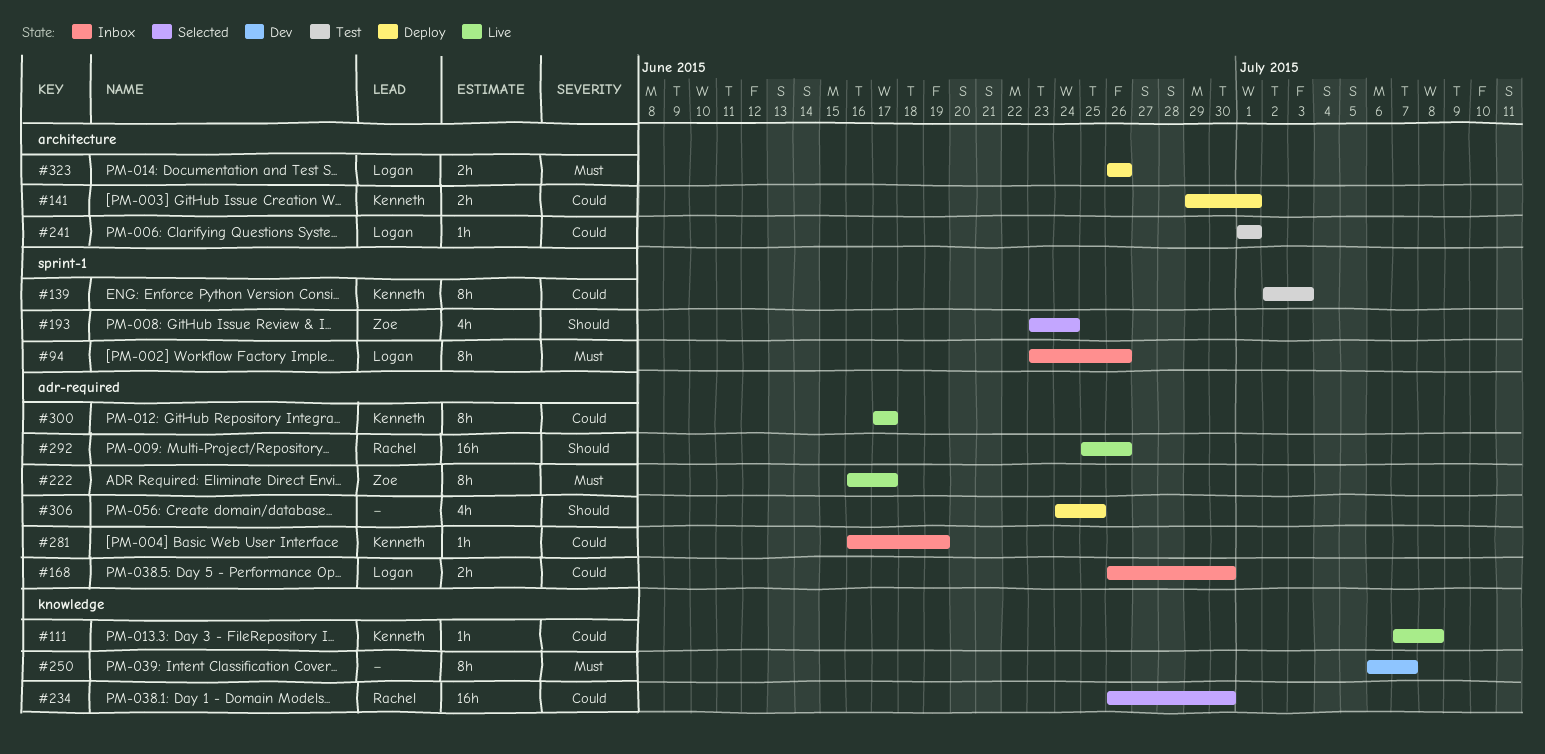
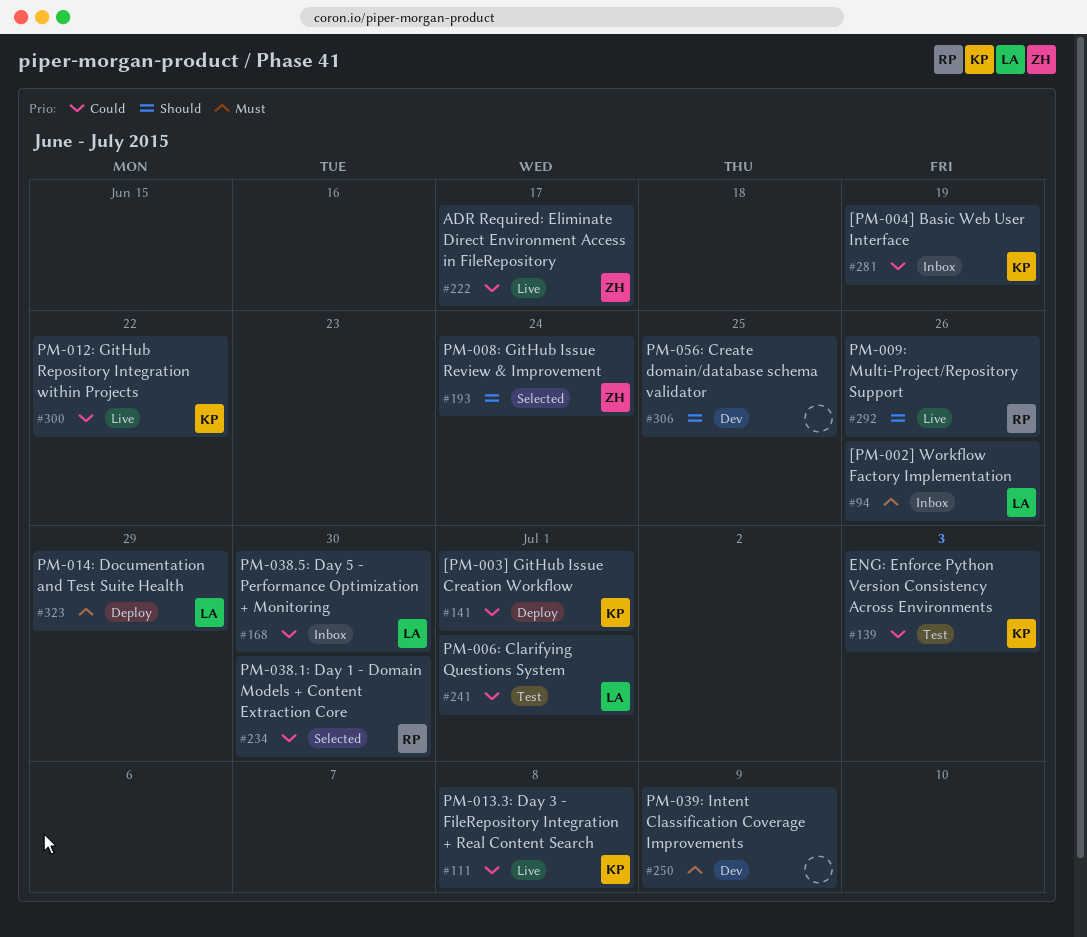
#222, priority: Must -> Could
#250, due: Jul 7 -> Jul 9
#300, due: Jun 17 -> Jun 22
#306, status: Deploy -> Dev
#323, due: Jun 26 -> Jun 29

